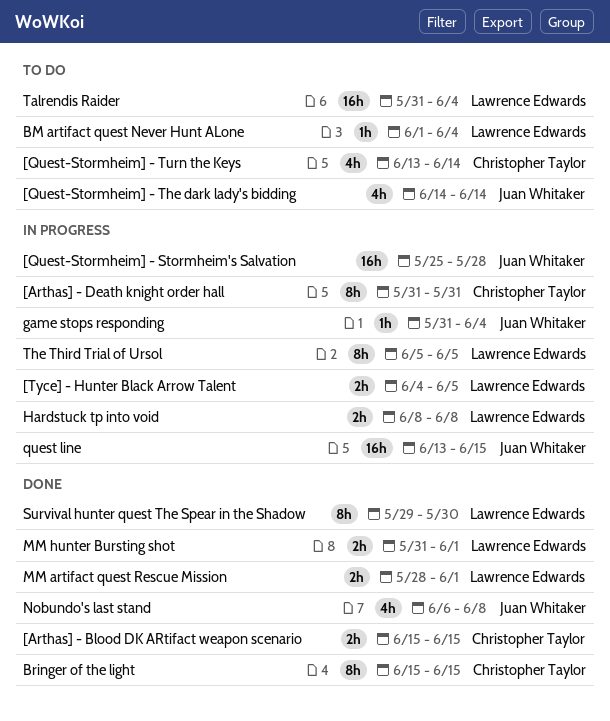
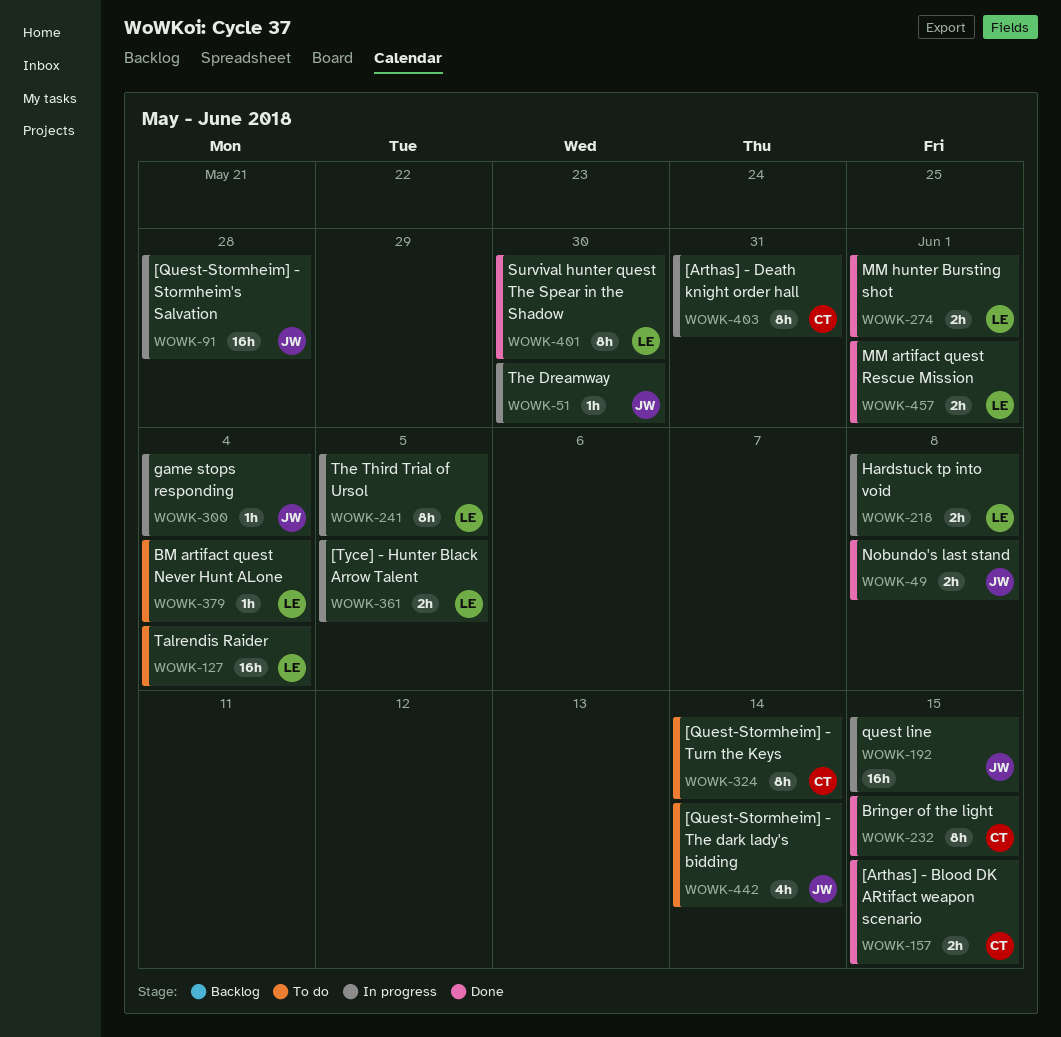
[Quest-Stormheim] - Turn the Keys, estimate: 4h -> 8h
Nobundo's last stand, estimate: 4h -> 2h
The Dreamway: none -> present

